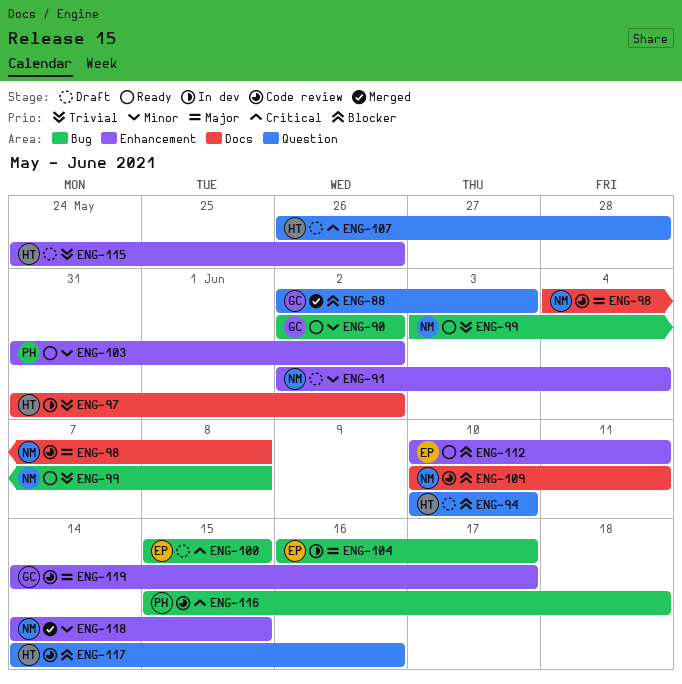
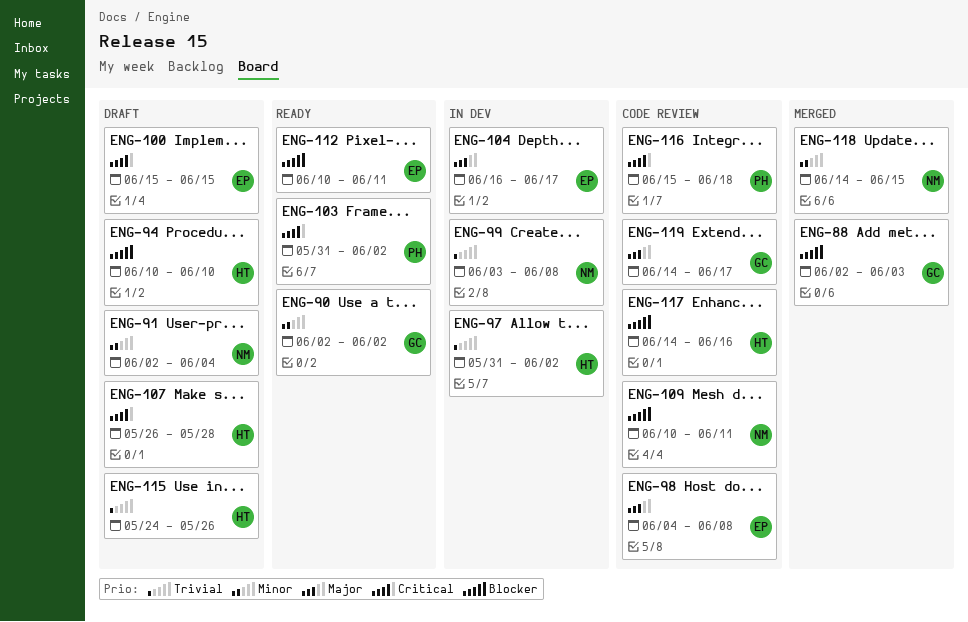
ENG-98, owner: NM -> EP
ENG-99, status: Ready -> In dev
ENG-103, priority: Minor -> Critical

